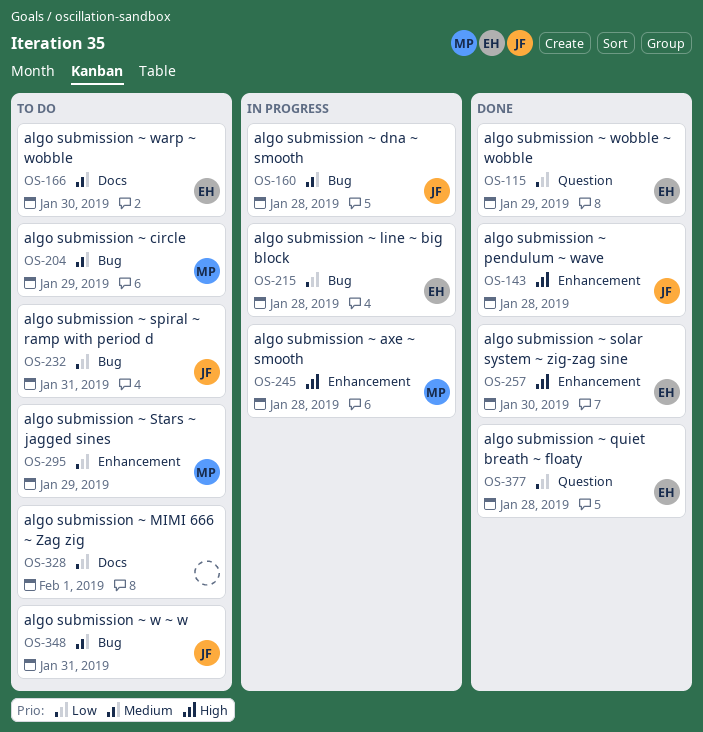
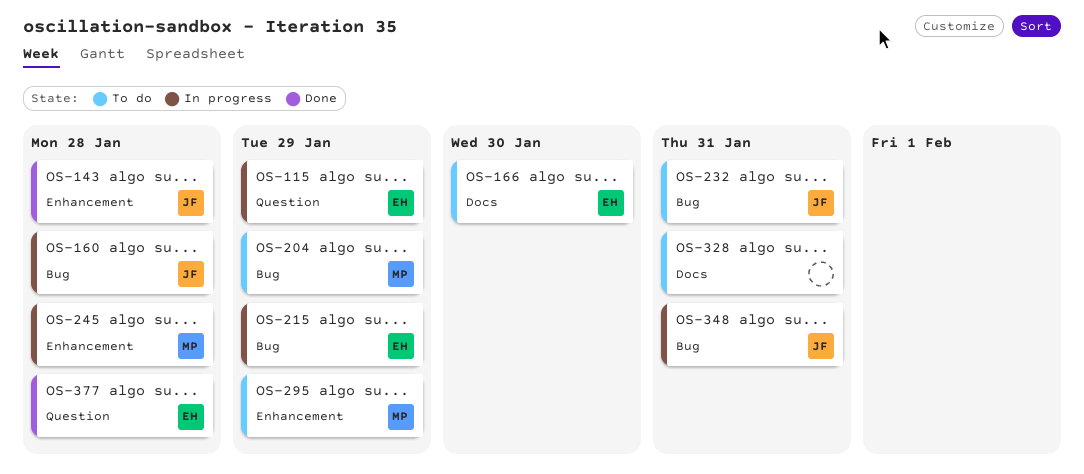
OS-115, status: Done -> In progress
OS-215, due: Jan 28 -> Jan 29
OS-257: present -> none
OS-328, due: Feb 1 -> Jan 31
OS-348, status: To do -> In progress

